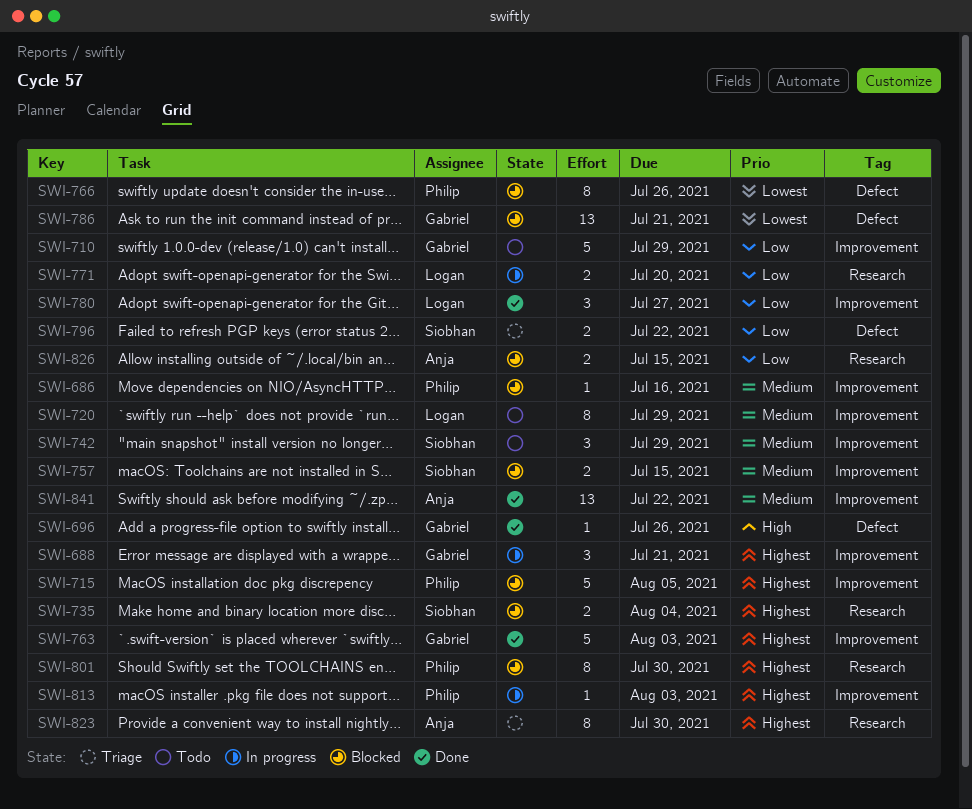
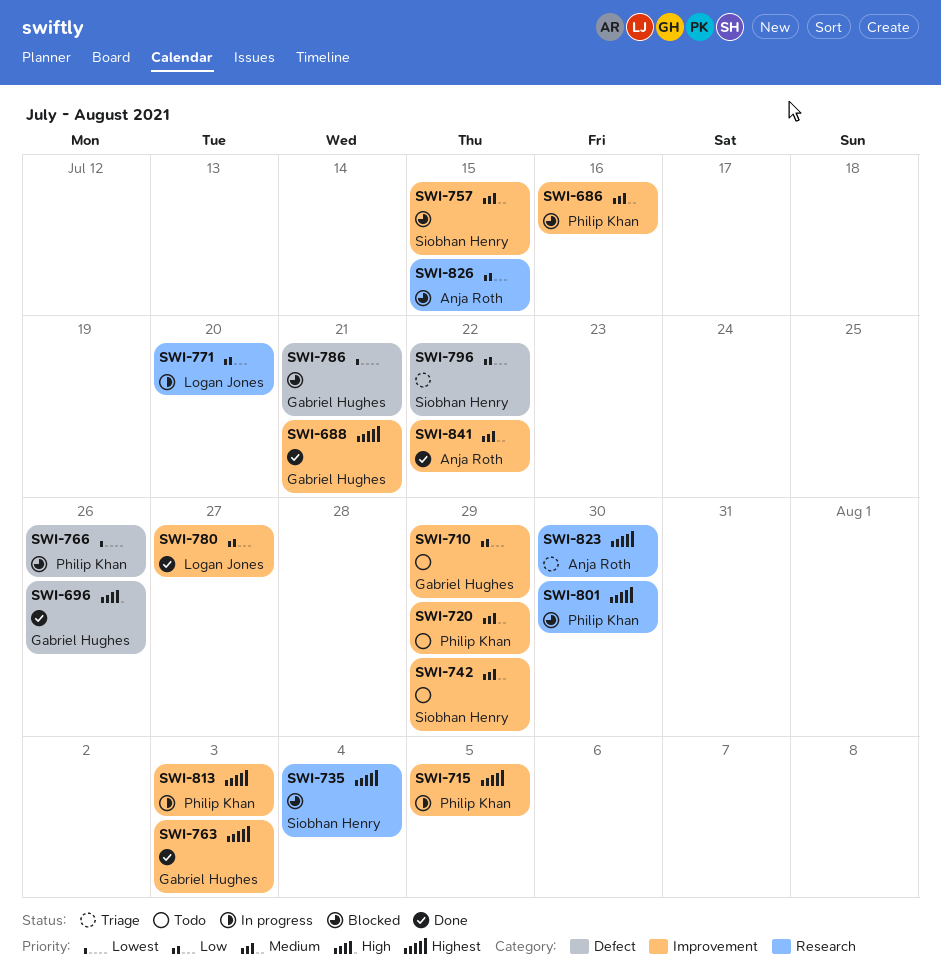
SWI-688, status: In progress -> Done
SWI-715, status: Blocked -> In progress
SWI-720, owner: Logan Jones -> Philip Khan

